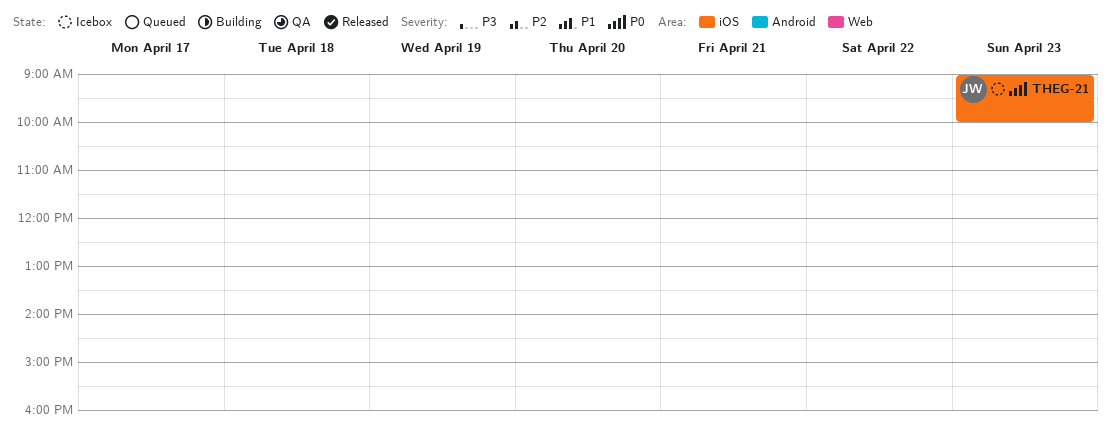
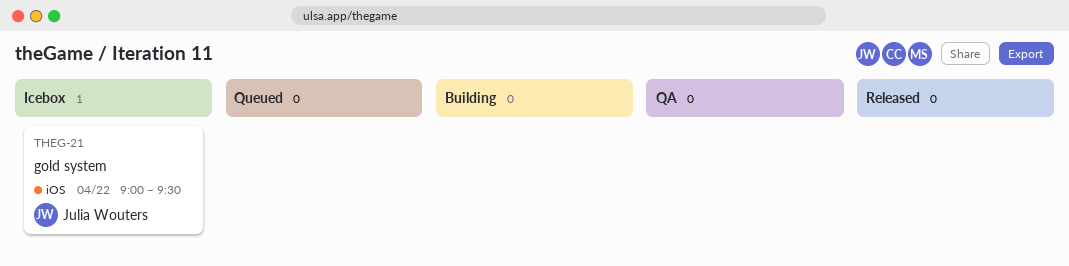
THEG-21, day: Apr 23 -> Apr 22
THEG-21, ends: 10:00 -> 09:30

